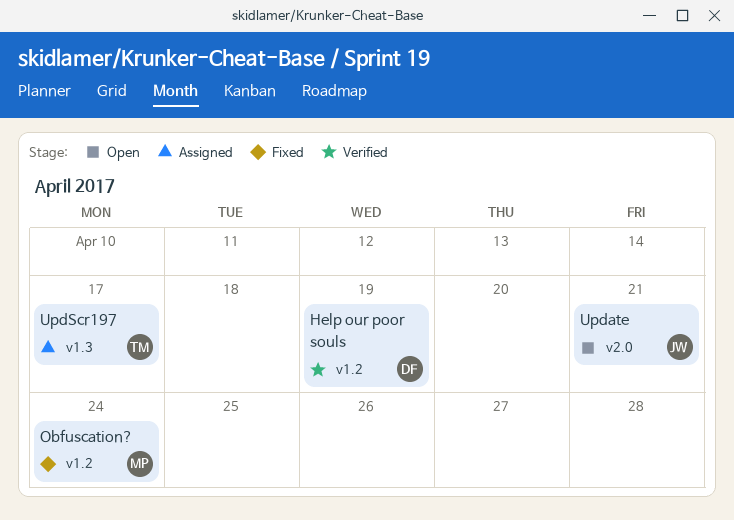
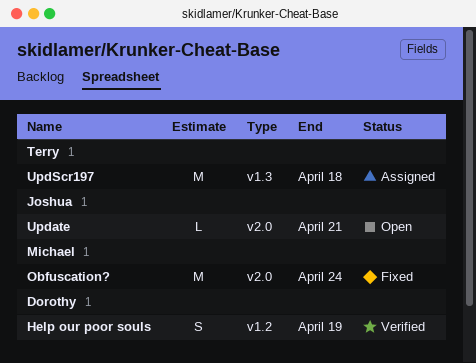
Obfuscation?, label: v1.2 -> v2.0
UpdScr197, due: Apr 17 -> Apr 18

